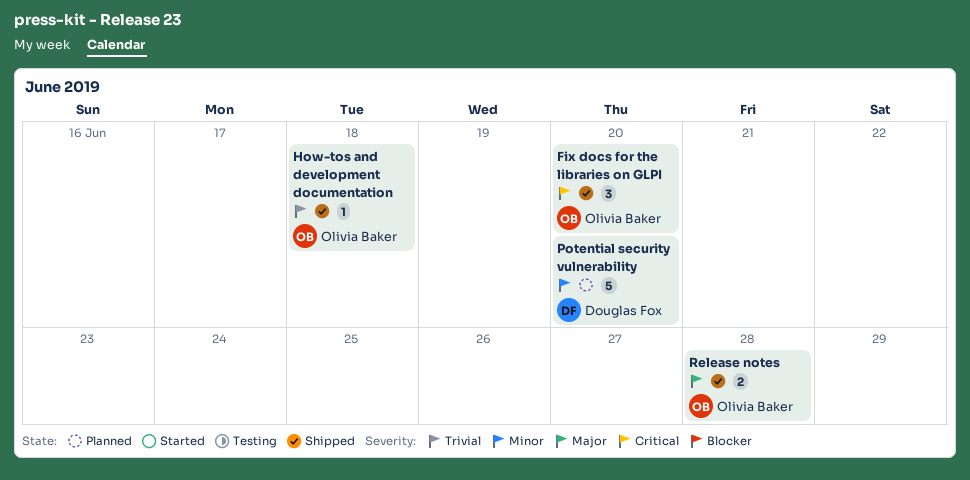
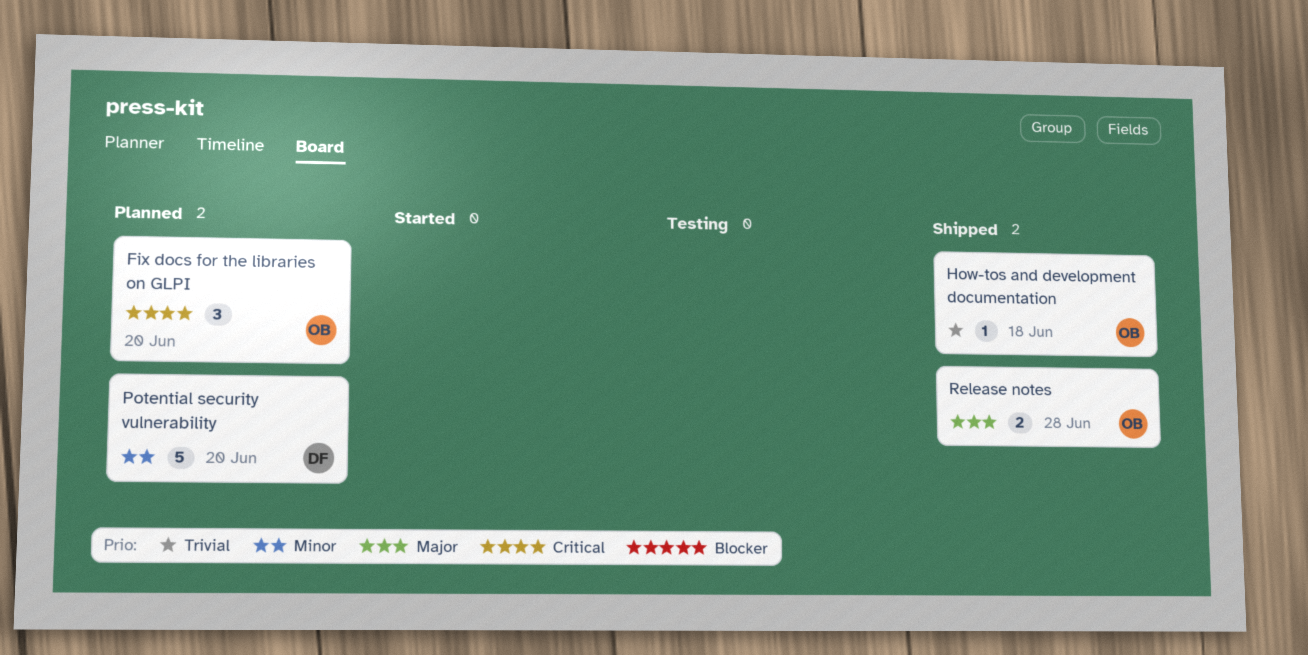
Fix docs for the libraries on GLPI, status: Shipped -> Planned

